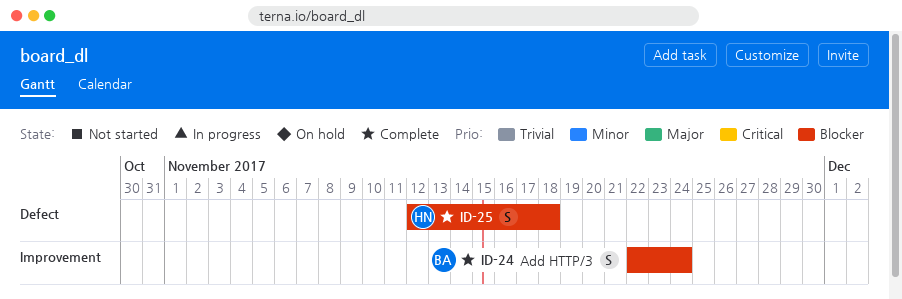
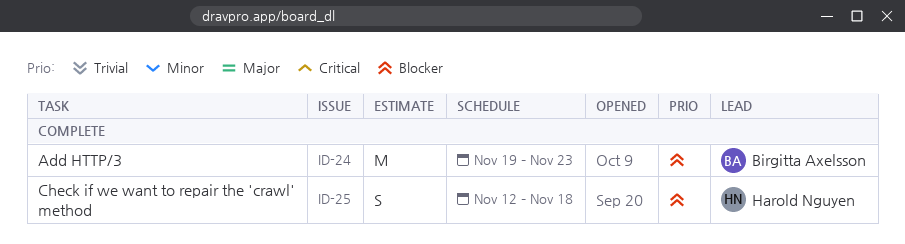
ID-24, estimate: S -> M
ID-24, start: Nov 22 -> Nov 19
ID-24, due: Nov 24 -> Nov 23

